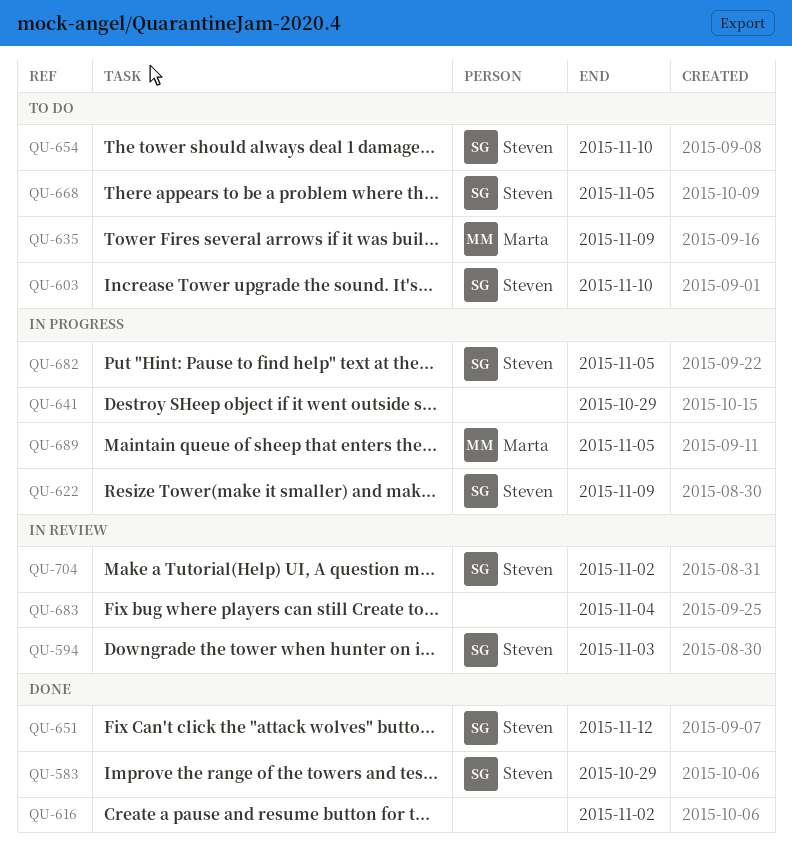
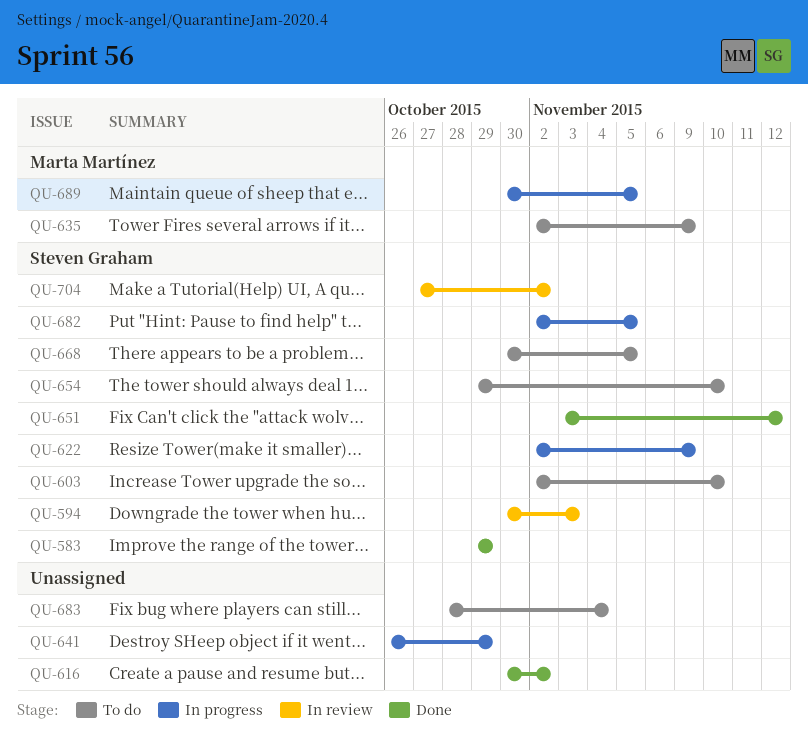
QU-683, status: In review -> To do

